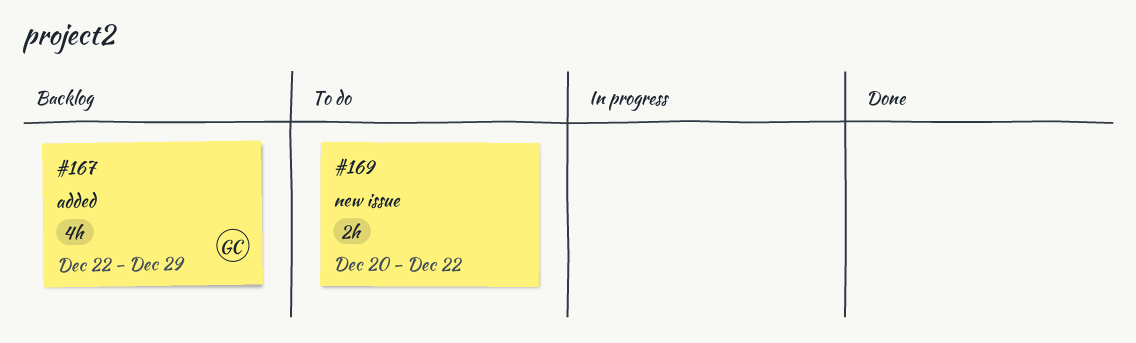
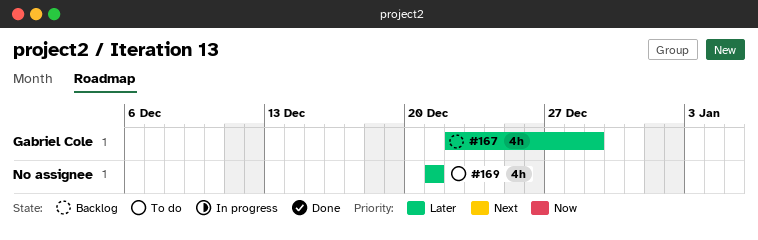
#169, estimate: 2h -> 4h
#169, start: Dec 20 -> Dec 21
#169, due: Dec 22 -> Dec 21

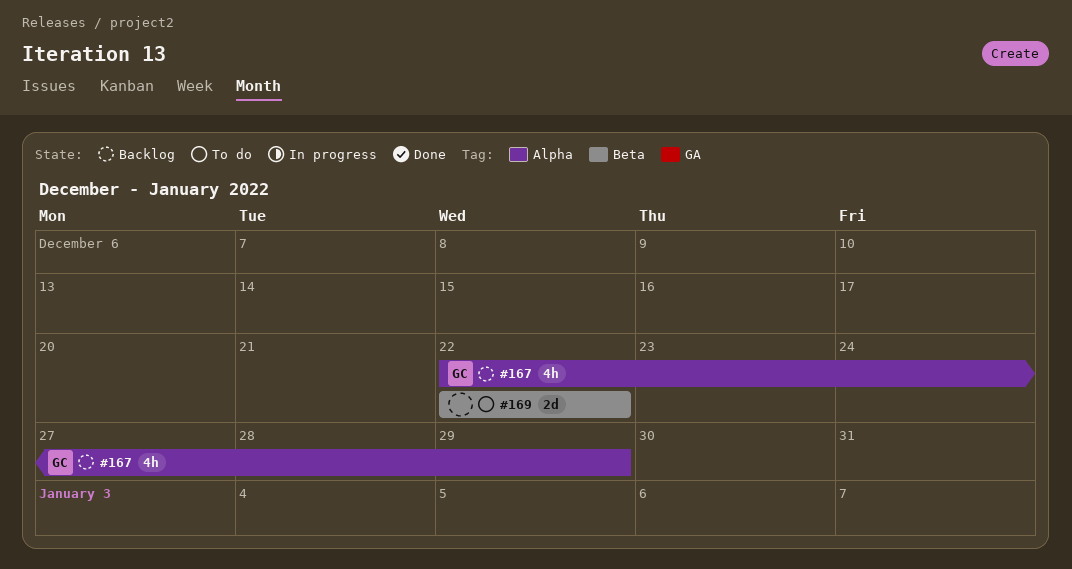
#169, estimate: 4h -> 2d
#169, start: Dec 21 -> Dec 22
#169, due: Dec 21 -> Dec 22

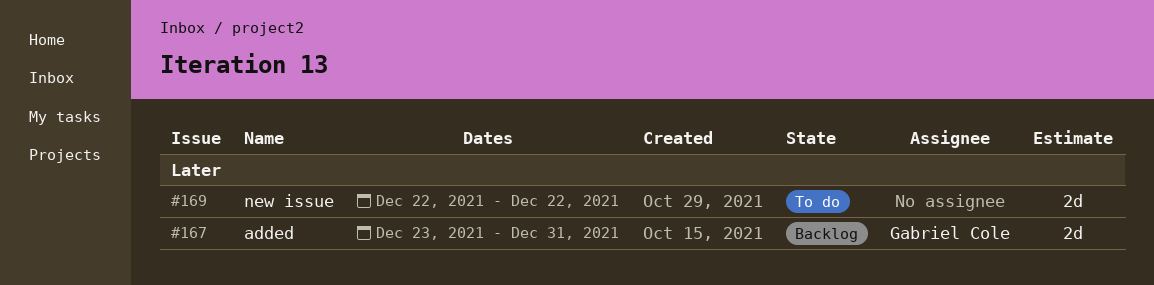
#167, estimate: 4h -> 2d
#167, start: Dec 22 -> Dec 23
#167, due: Dec 29 -> Dec 31

